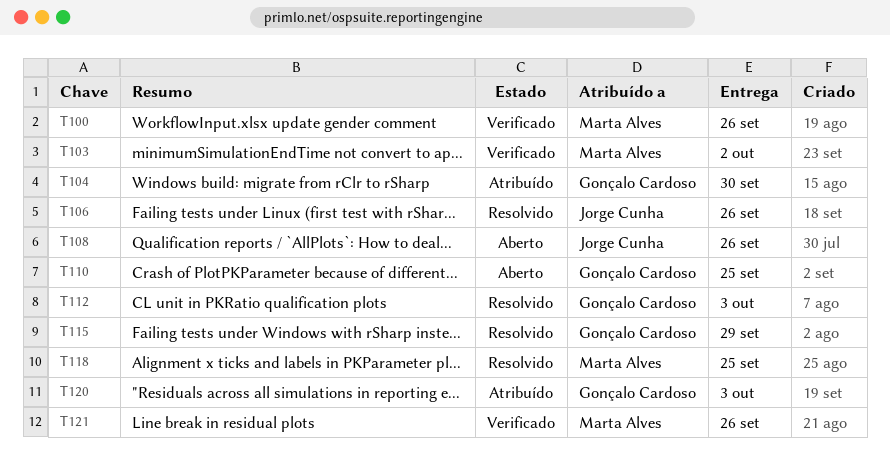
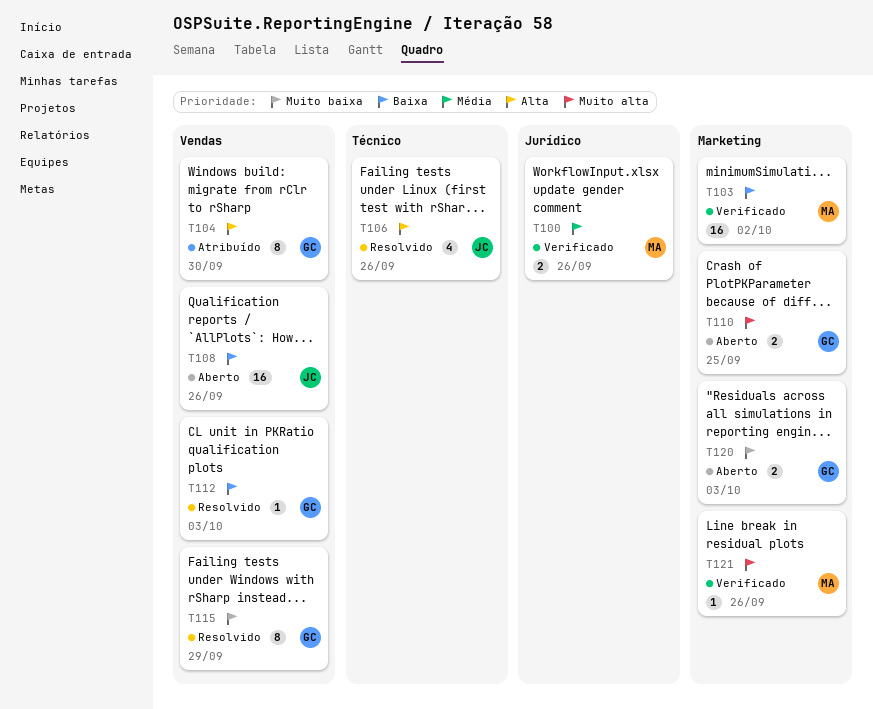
T118: present -> none
T120, status: Atribuído -> Aberto

